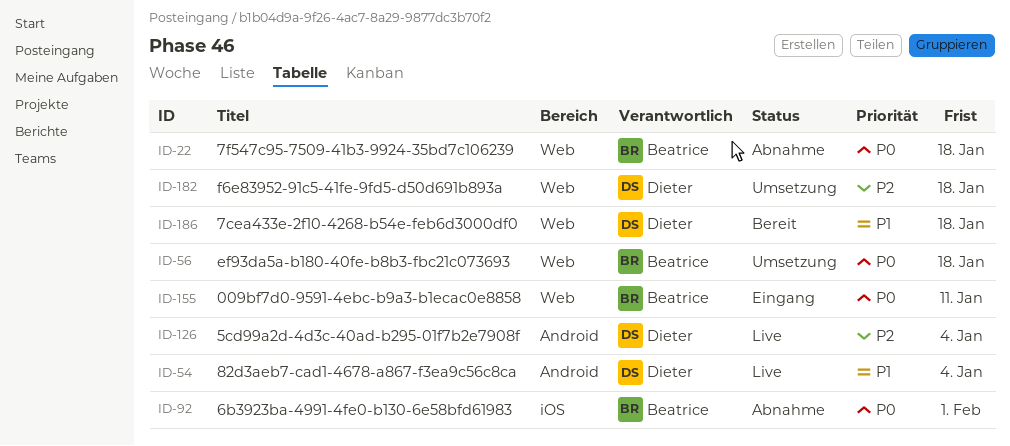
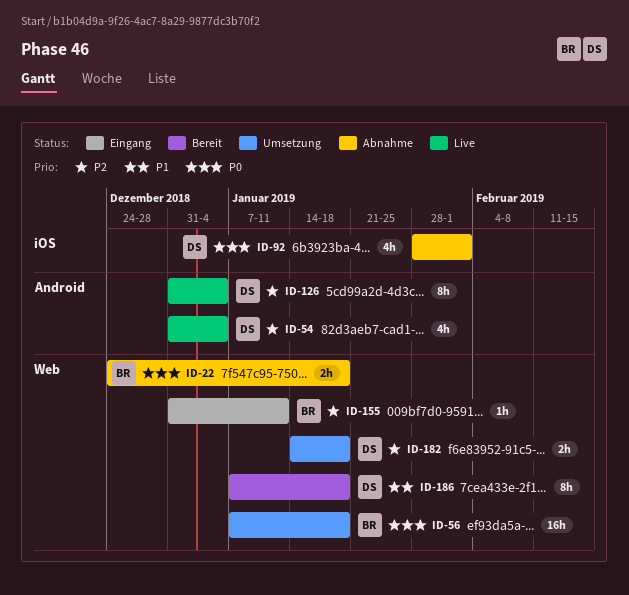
ID-54, priority: P1 -> P2
ID-92, owner: Beatrice -> Dieter
ID-155, priority: P0 -> P2

